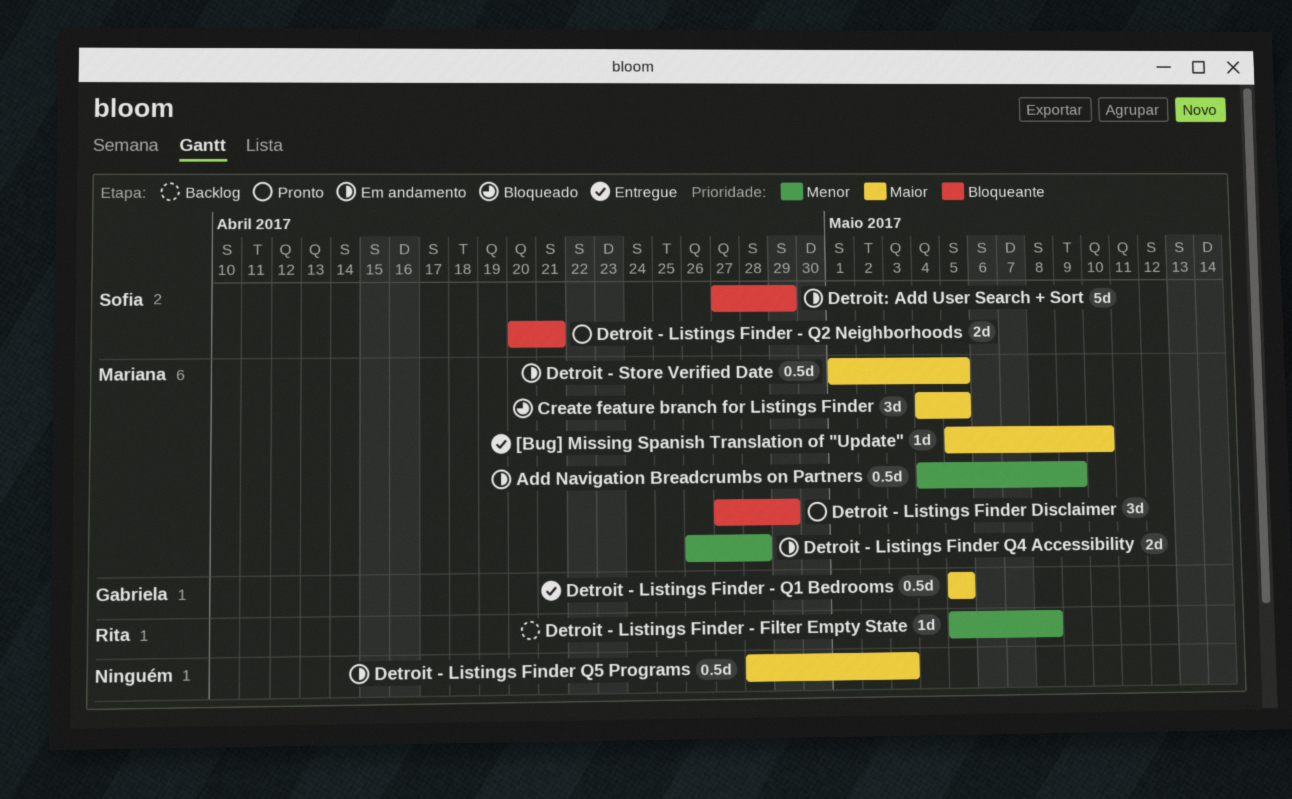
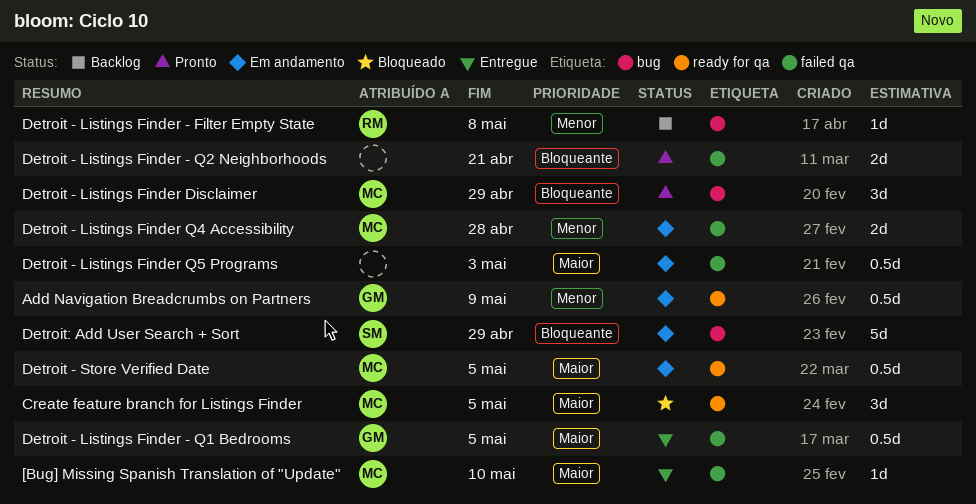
Add Navigation Breadcrumbs on Partners, owner: Mariana -> Gabriela
Detroit - Listings Finder - Q2 Neighborhoods, owner: Sofia -> none

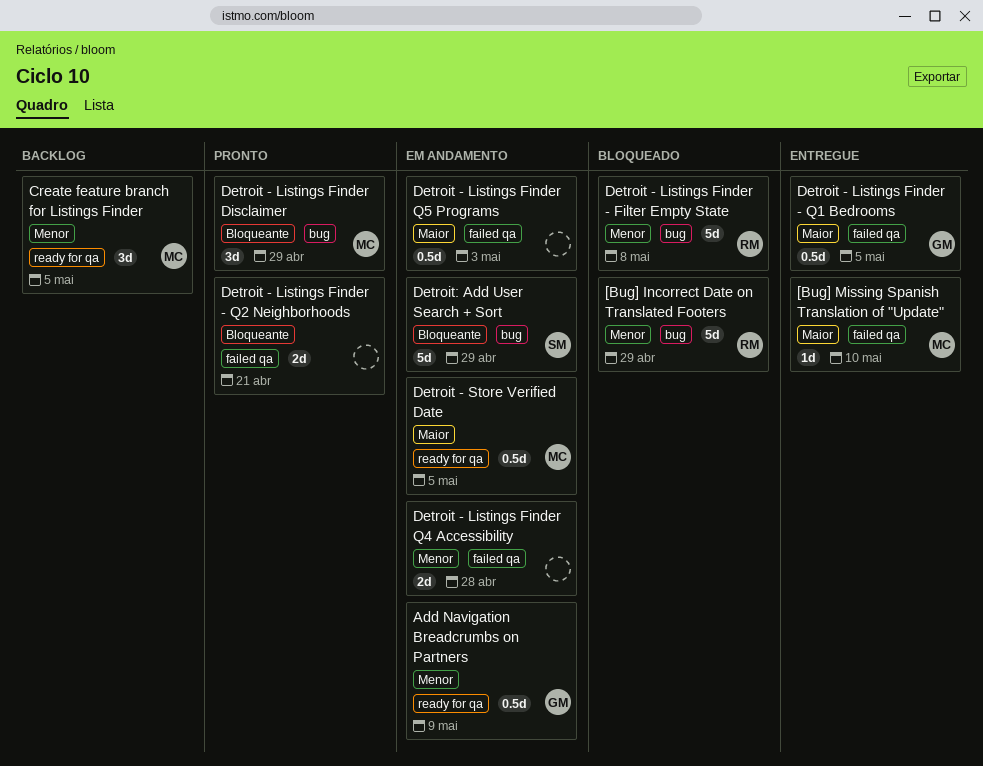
[Bug] Incorrect Date on Translated Footers: none -> present
Create feature branch for Listings Finder, status: Bloqueado -> Backlog
Create feature branch for Listings Finder, priority: Maior -> Menor
Detroit - Listings Finder - Filter Empty State, status: Backlog -> Bloqueado
Detroit - Listings Finder - Filter Empty State, estimate: 1d -> 5d
Detroit - Listings Finder Q4 Accessibility, owner: MC -> none

